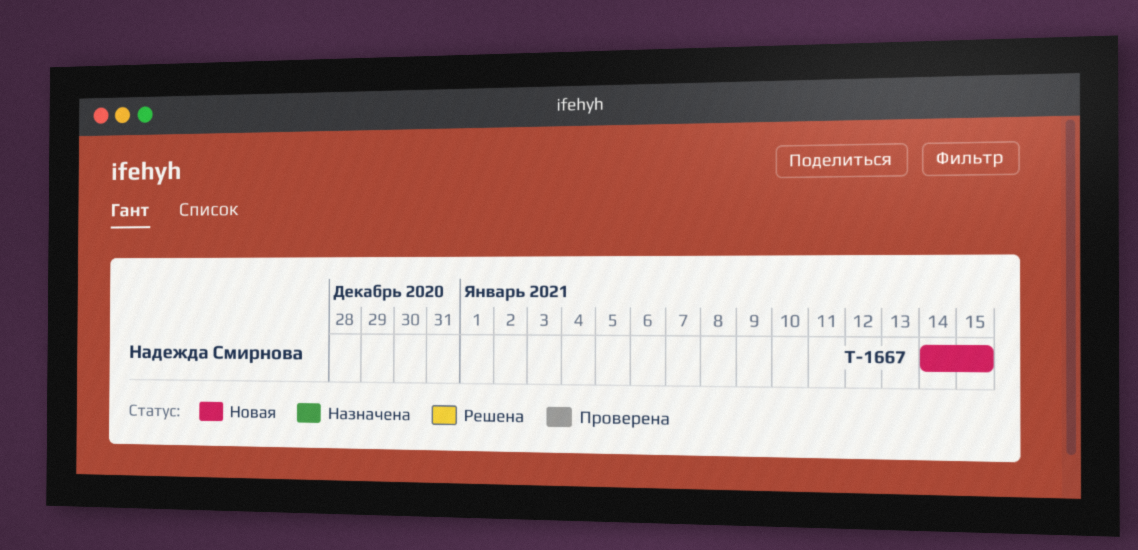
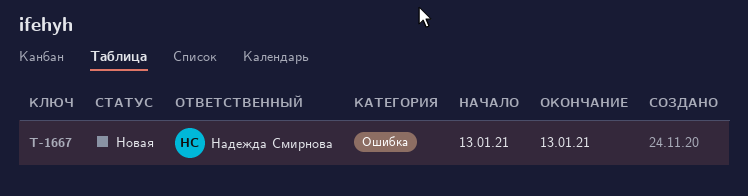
T-1667, start: Jan 14 -> Jan 13
T-1667, due: Jan 15 -> Jan 13

